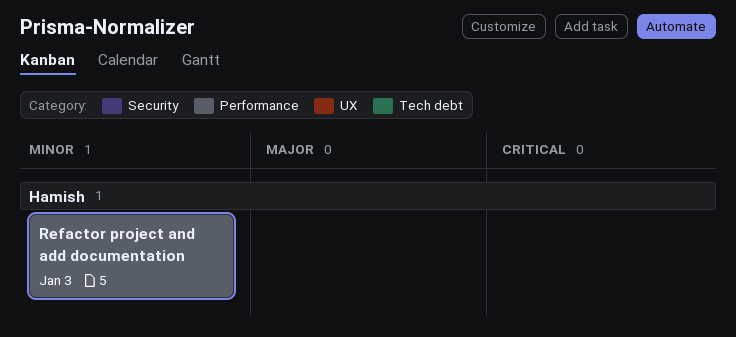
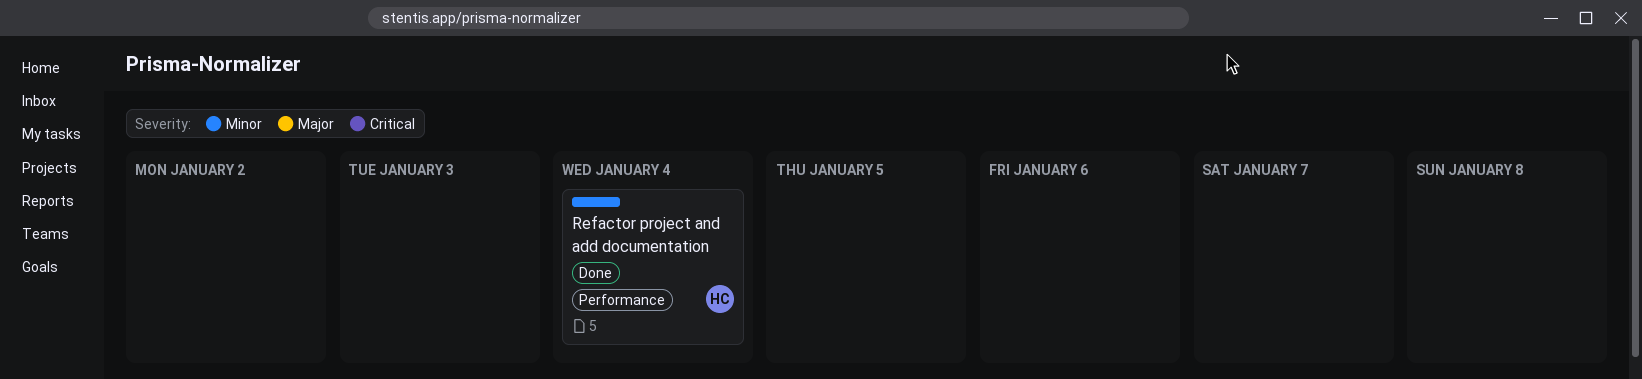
Refactor project and add documentation, due: Jan 3 -> Jan 4

